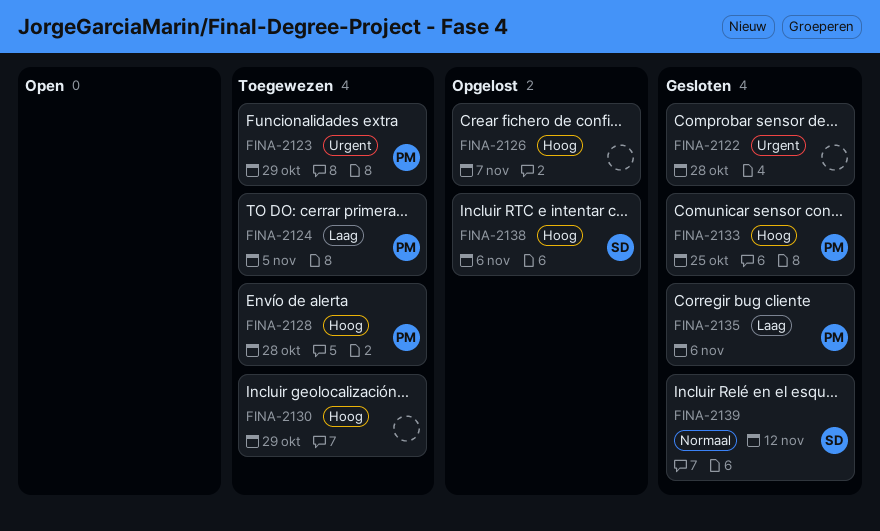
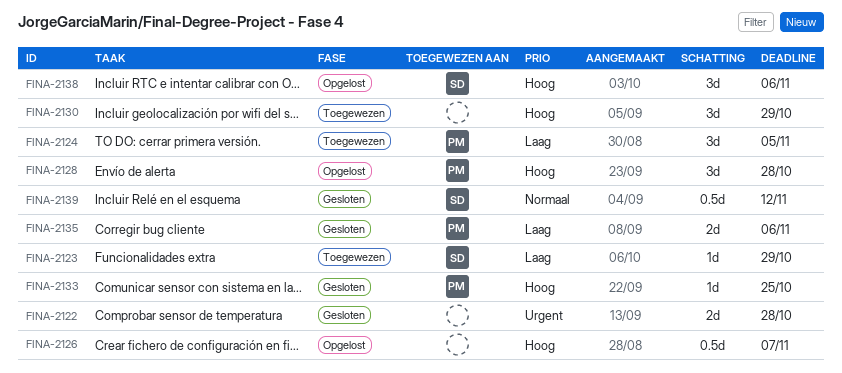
FINA-2123, owner: PM -> SD
FINA-2123, priority: Urgent -> Laag
FINA-2128, status: Toegewezen -> Opgelost

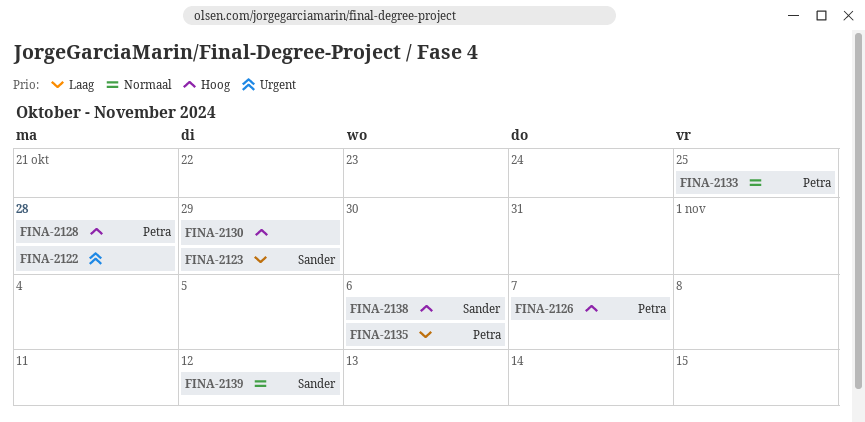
FINA-2124: present -> none
FINA-2126, owner: none -> Petra
FINA-2133, priority: Hoog -> Normaal

